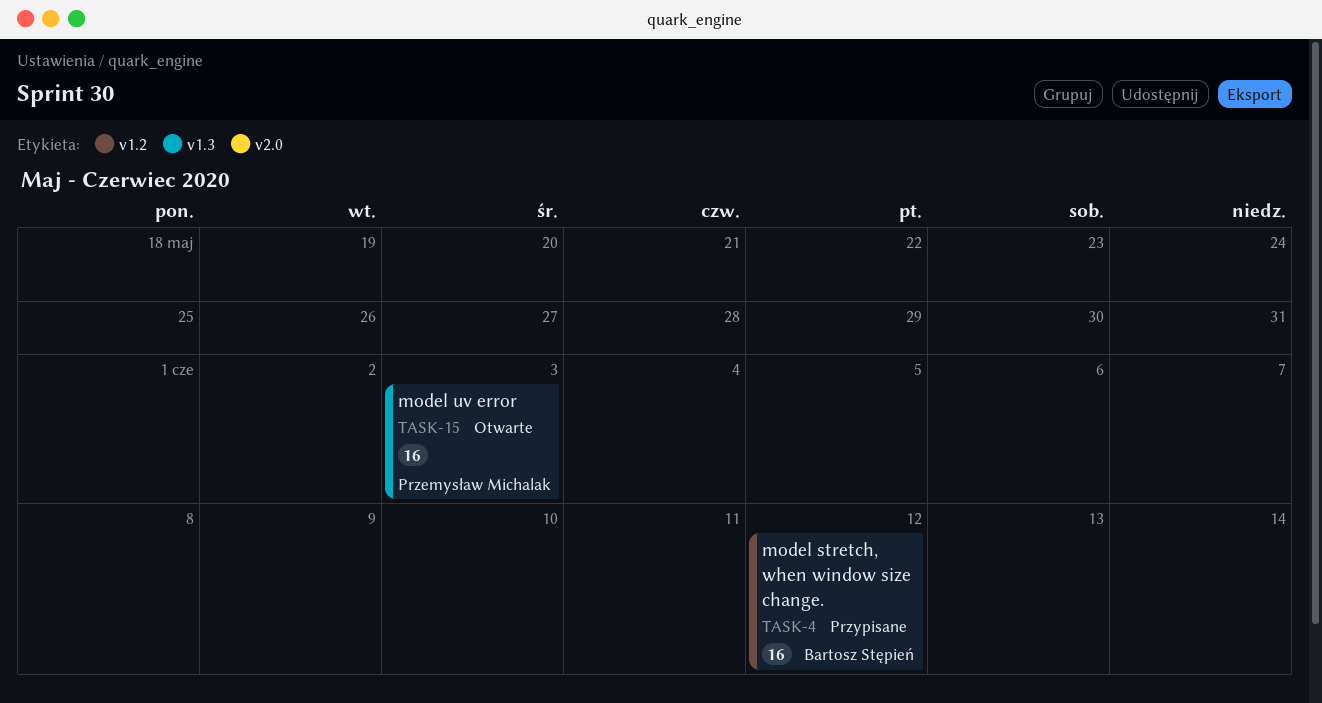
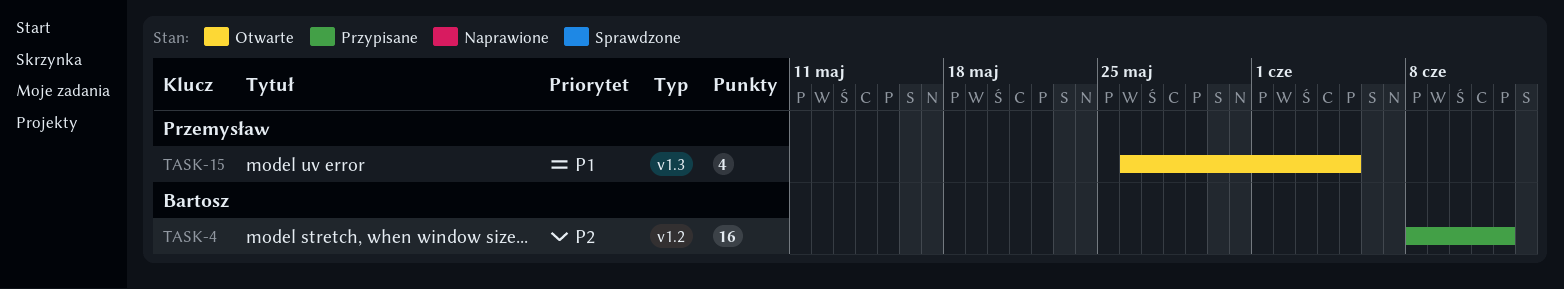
TASK-15, estimate: 16 -> 4
TASK-15, due: Jun 3 -> Jun 5

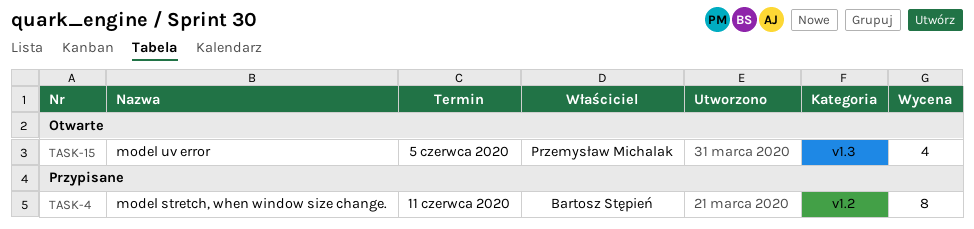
TASK-4, estimate: 16 -> 8
TASK-4, due: Jun 12 -> Jun 11

